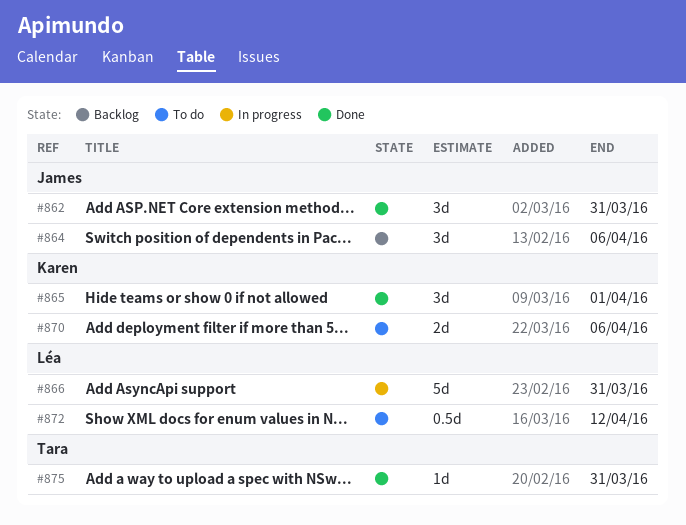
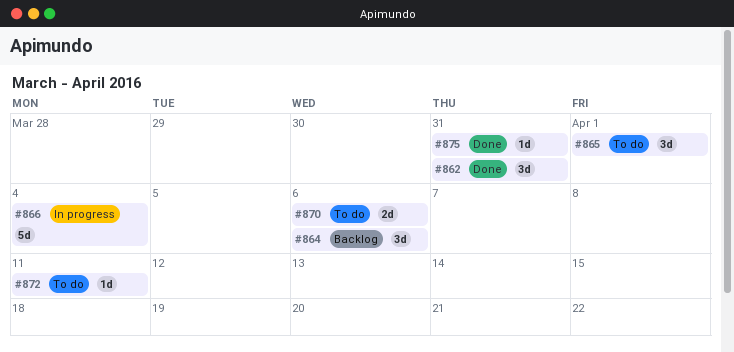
#865, status: Done -> To do
#866, due: Mar 31 -> Apr 4
#872, estimate: 0.5d -> 1d
#872, due: Apr 12 -> Apr 11

